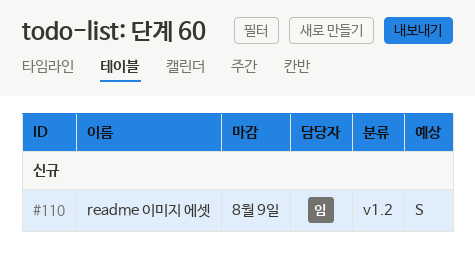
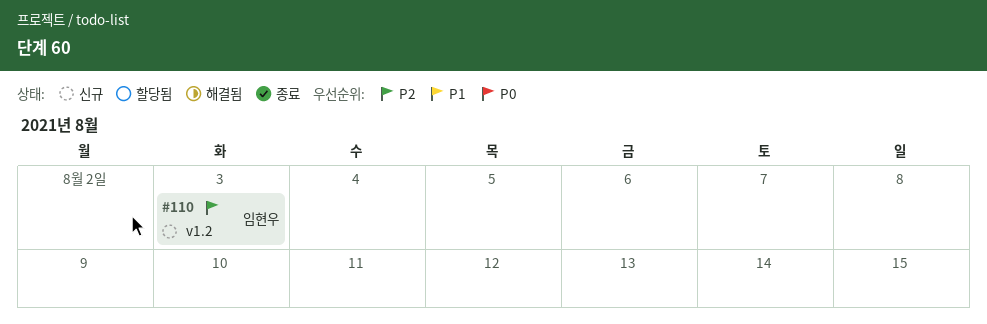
#110, due: Aug 9 -> Aug 3

